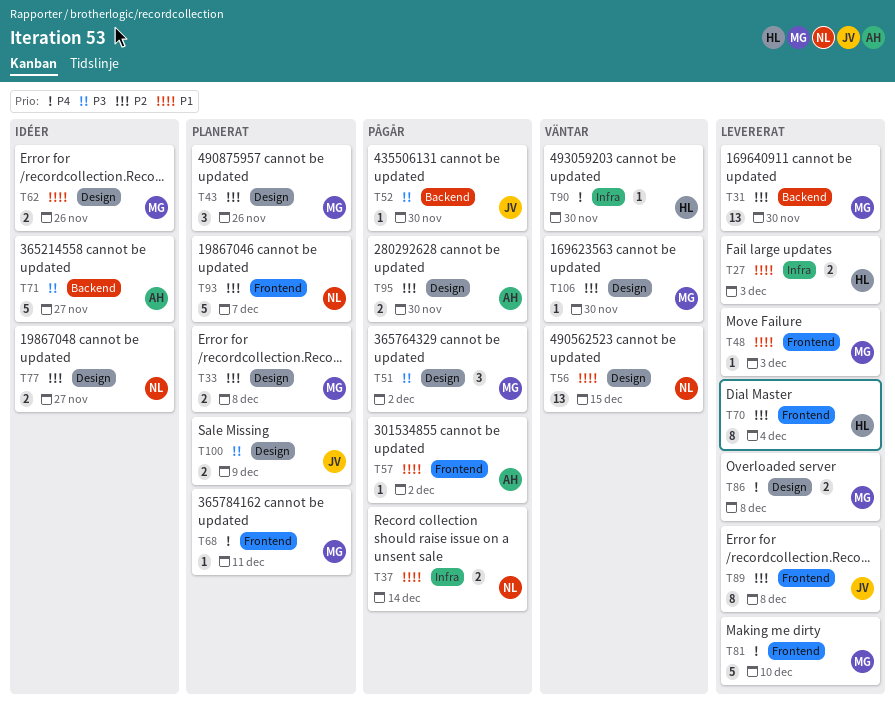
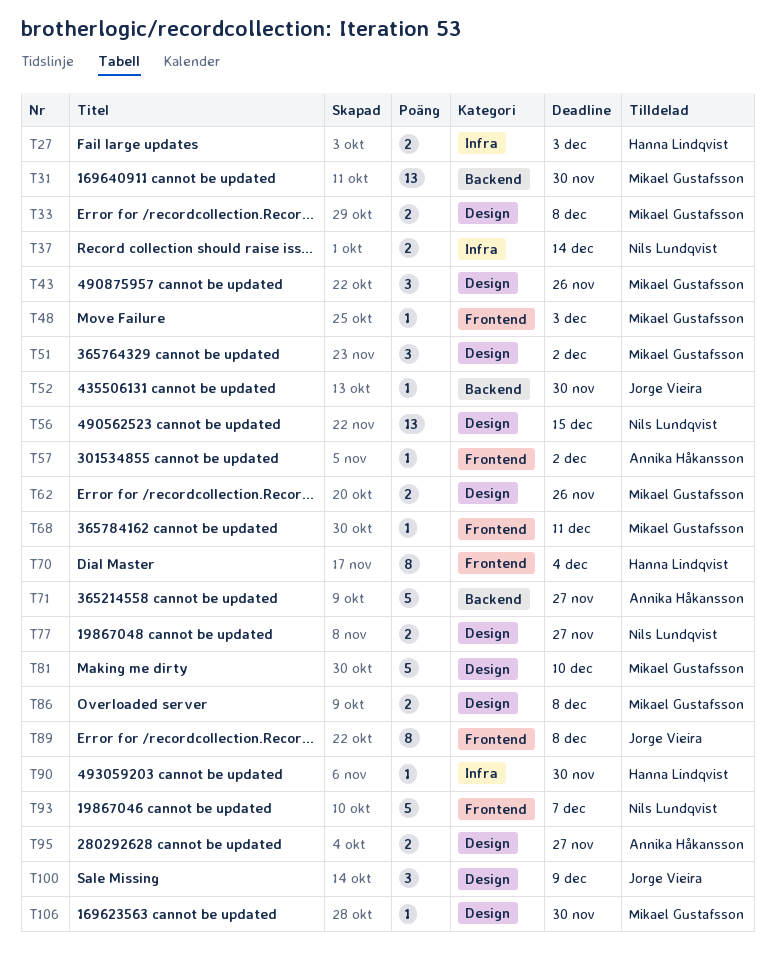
T81, label: Frontend -> Design
T95, due: Nov 30 -> Nov 27
T100, estimate: 2 -> 3

